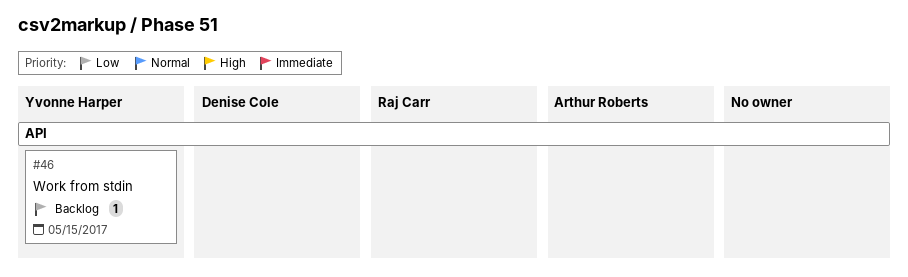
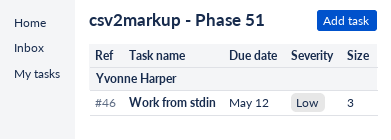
#46, estimate: 1 -> 3
#46, due: May 15 -> May 12

